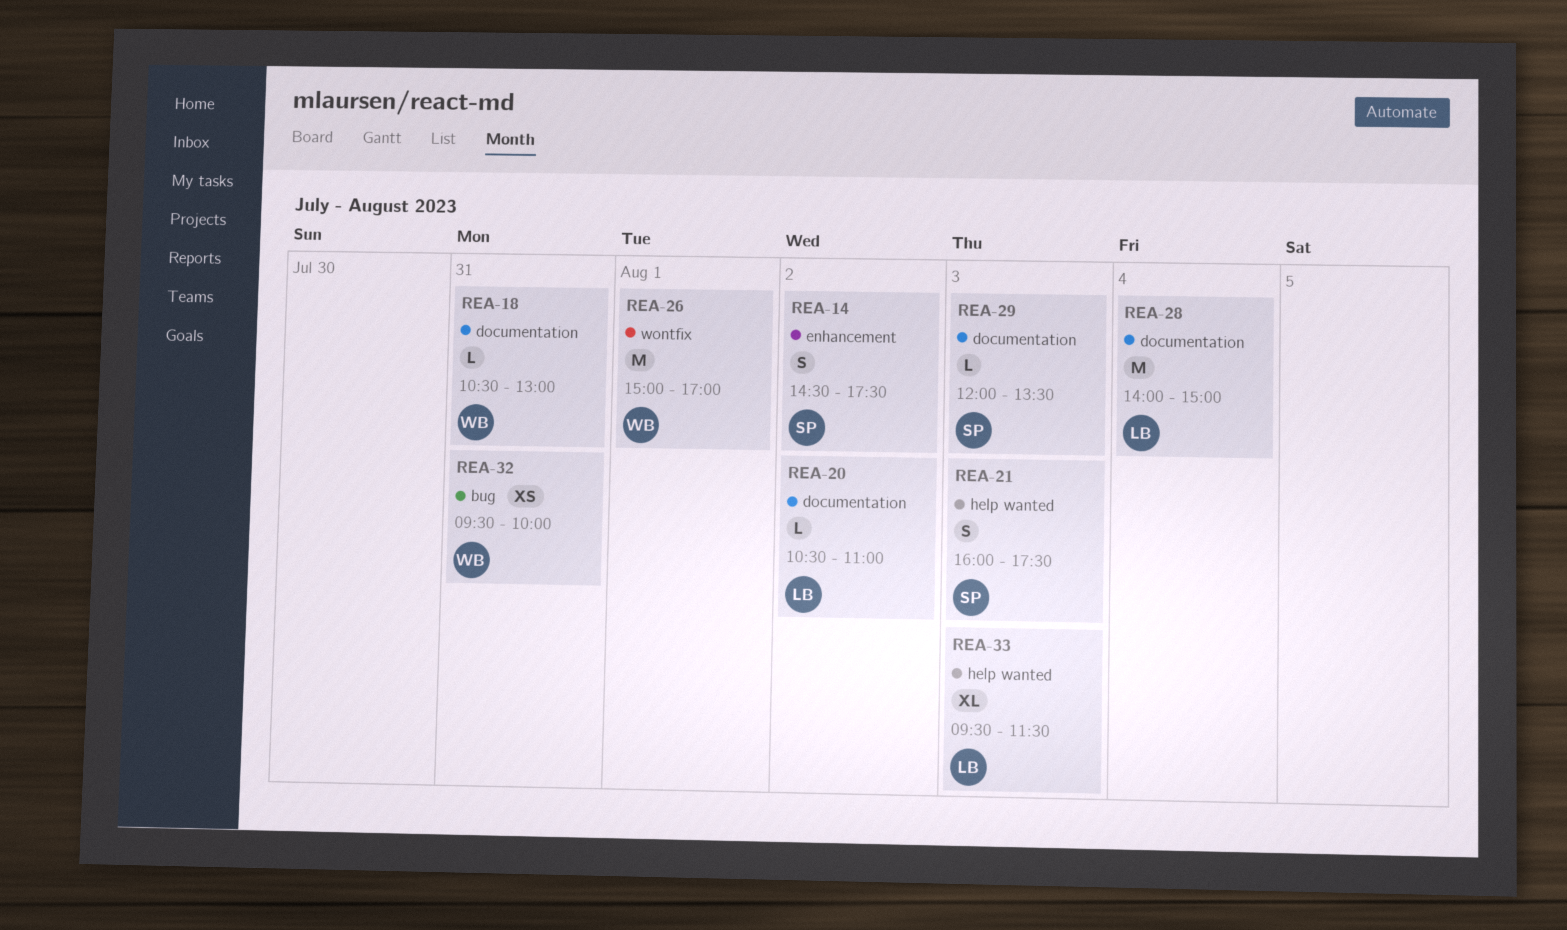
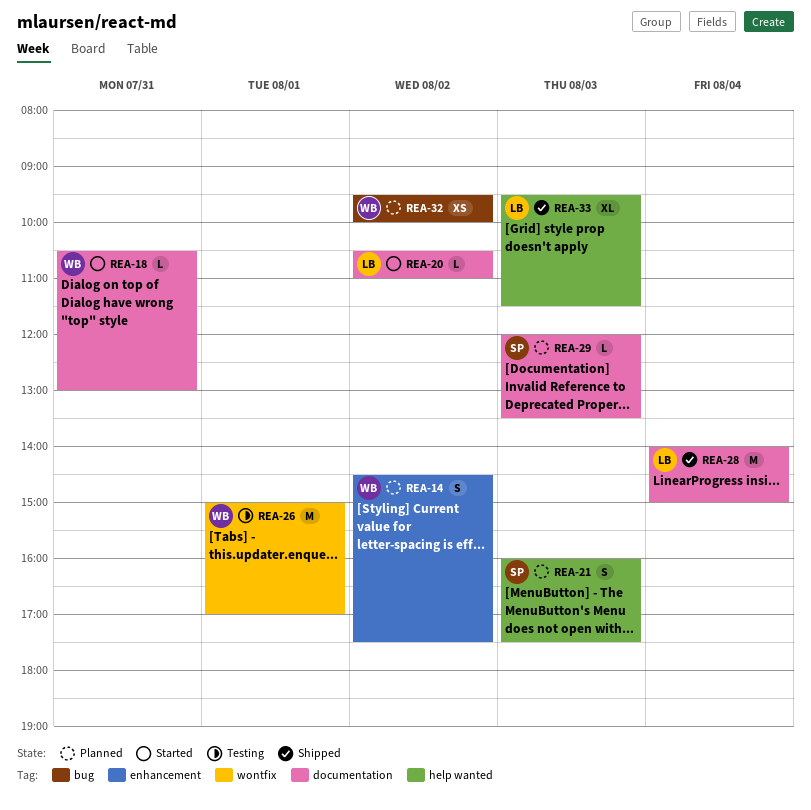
REA-14, owner: SP -> WB
REA-32, day: Jul 31 -> Aug 2

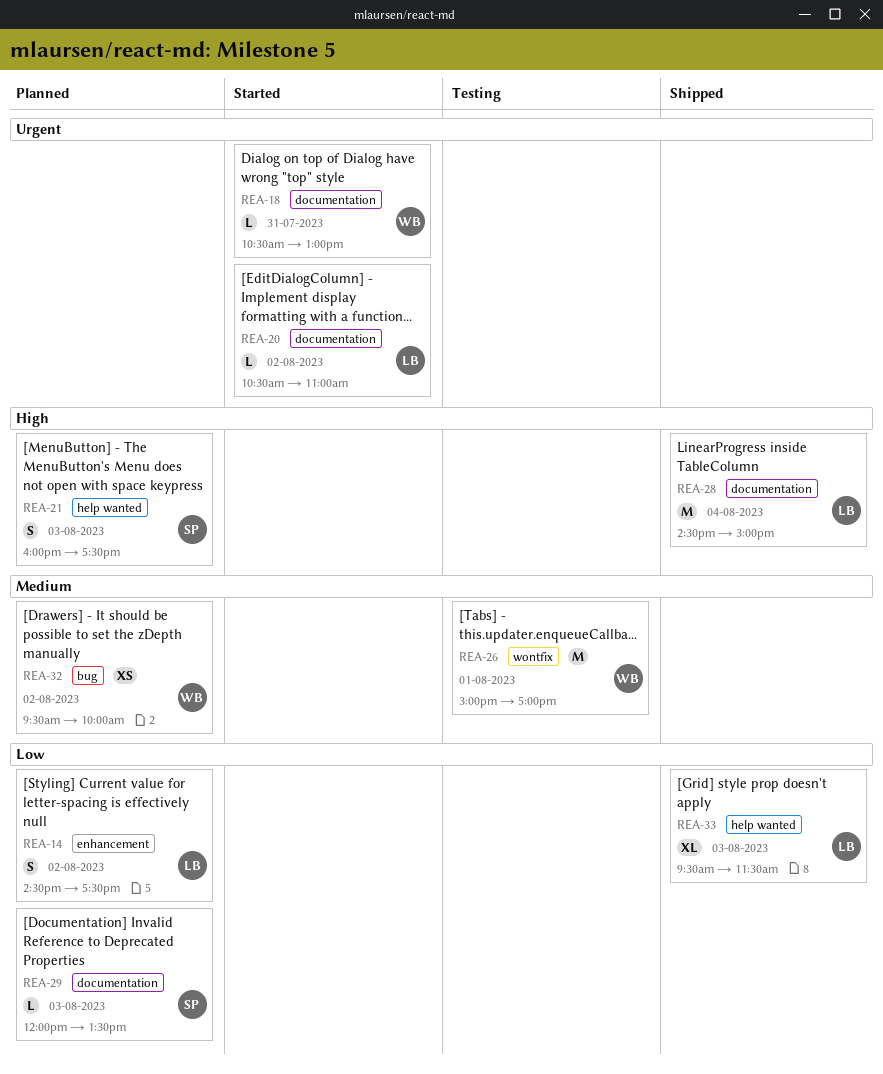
REA-14, owner: WB -> LB
REA-28, begins: 14:00 -> 14:30

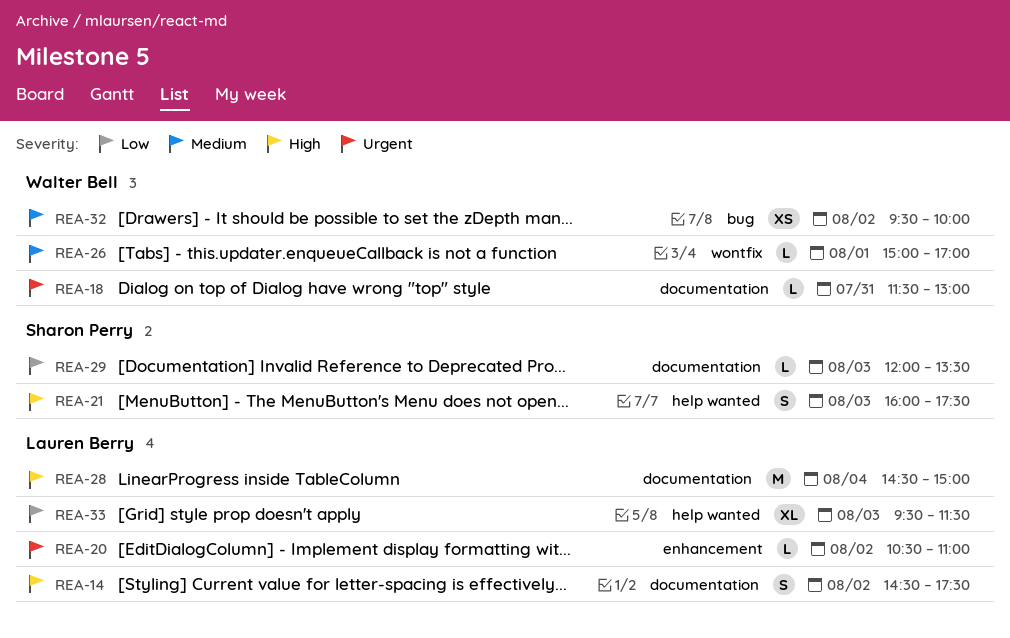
REA-14, priority: Low -> High
REA-14, label: enhancement -> documentation
REA-18, begins: 10:30 -> 11:30
REA-20, label: documentation -> enhancement
REA-26, estimate: M -> L

